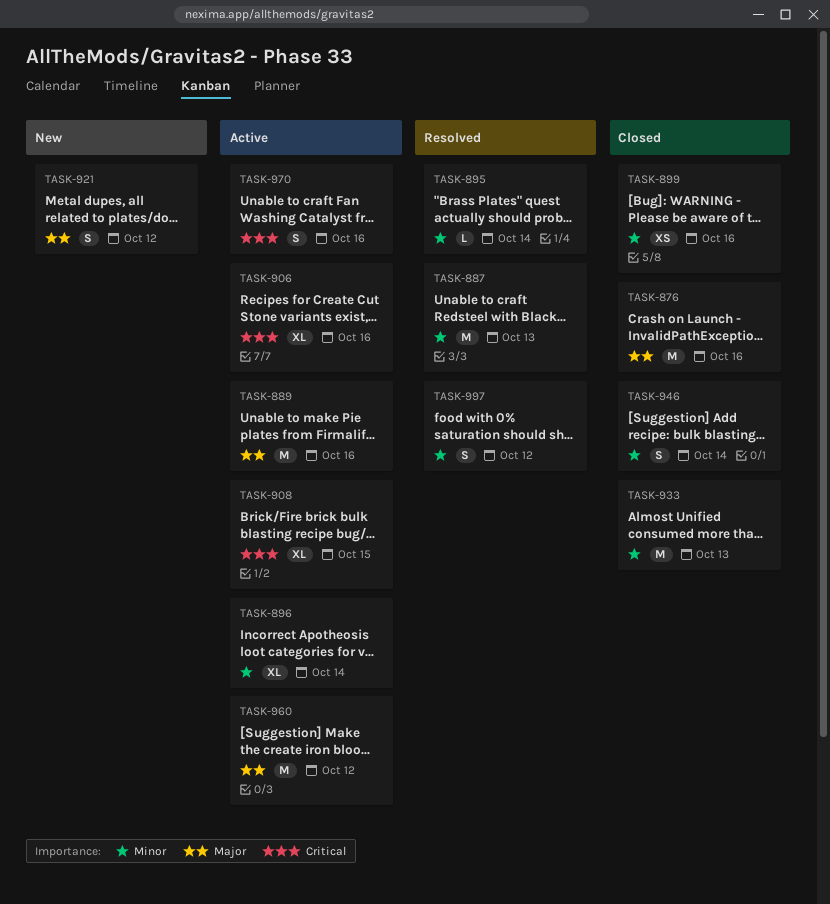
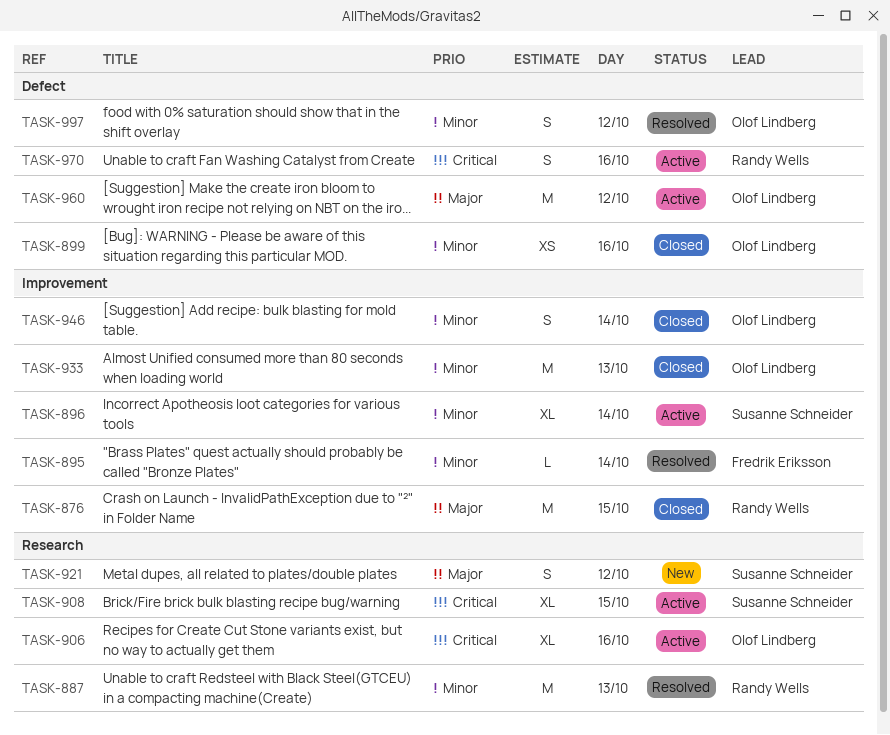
TASK-876, day: Oct 16 -> Oct 15
TASK-889: present -> none

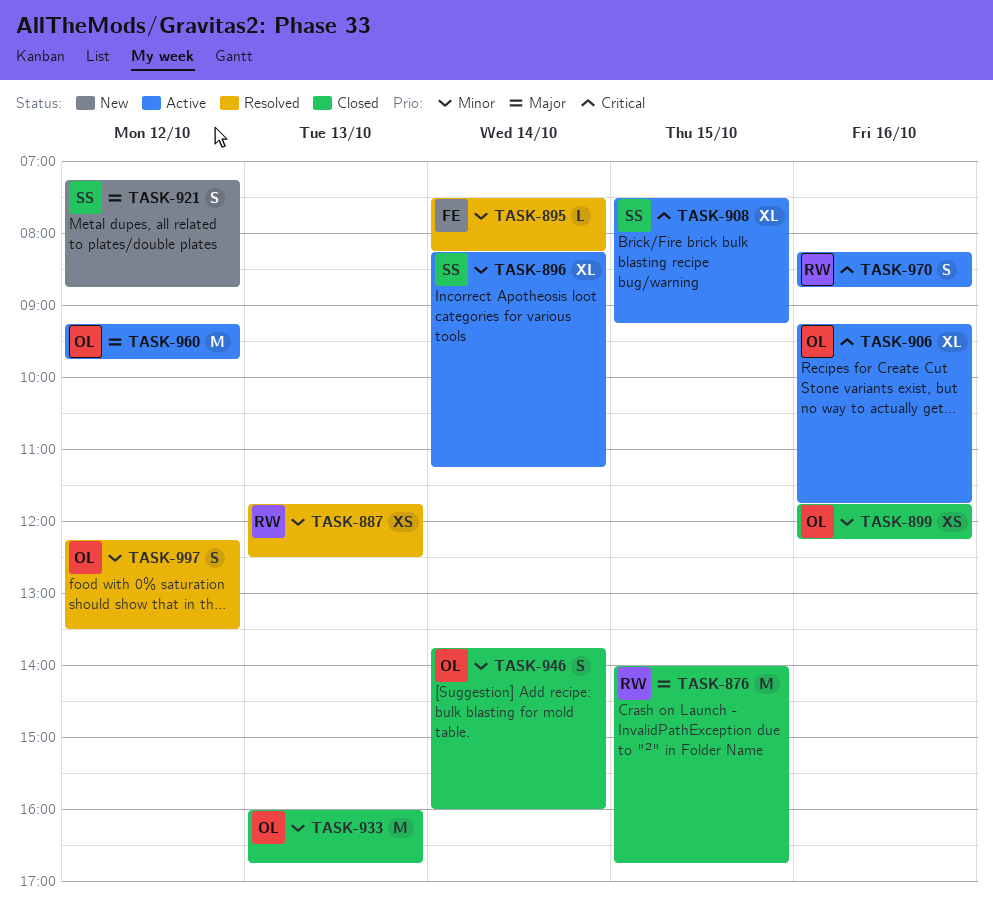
TASK-887, estimate: M -> XS

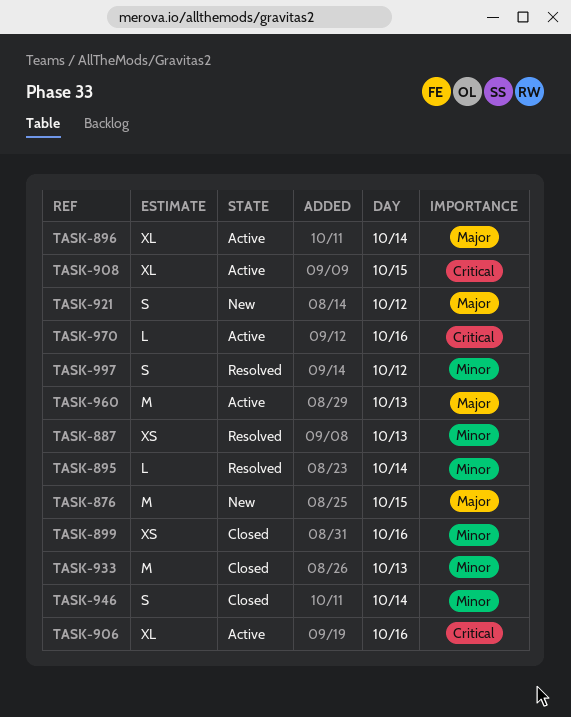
TASK-876, status: Closed -> New
TASK-896, priority: Minor -> Major
TASK-960, day: Oct 12 -> Oct 13
TASK-970, estimate: S -> L

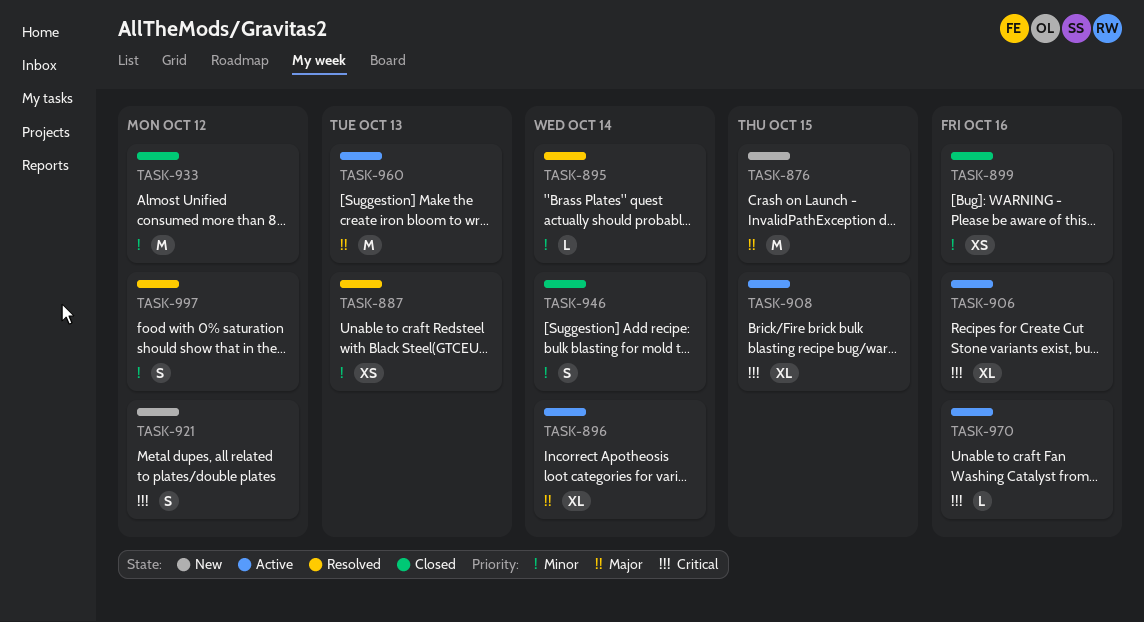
TASK-921, priority: Major -> Critical
TASK-933, day: Oct 13 -> Oct 12

